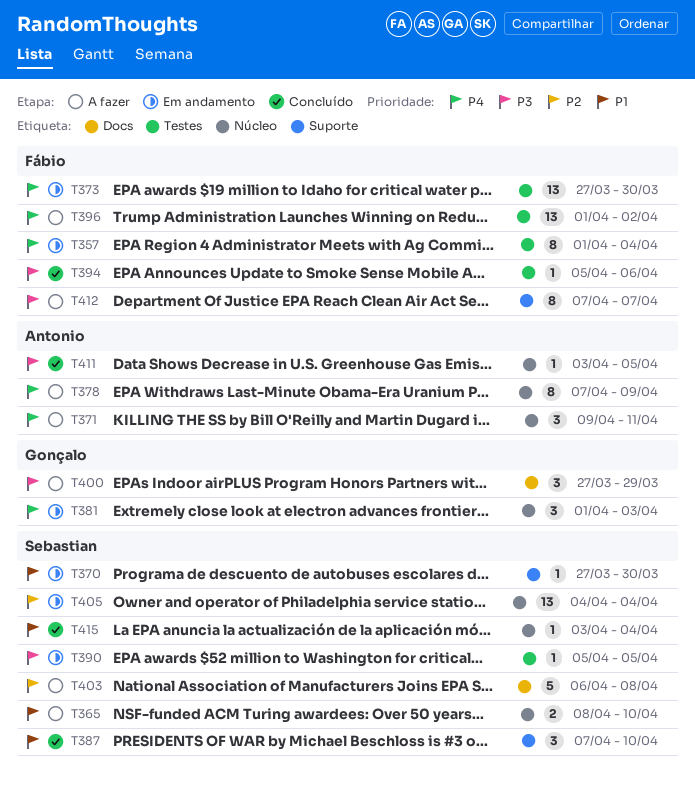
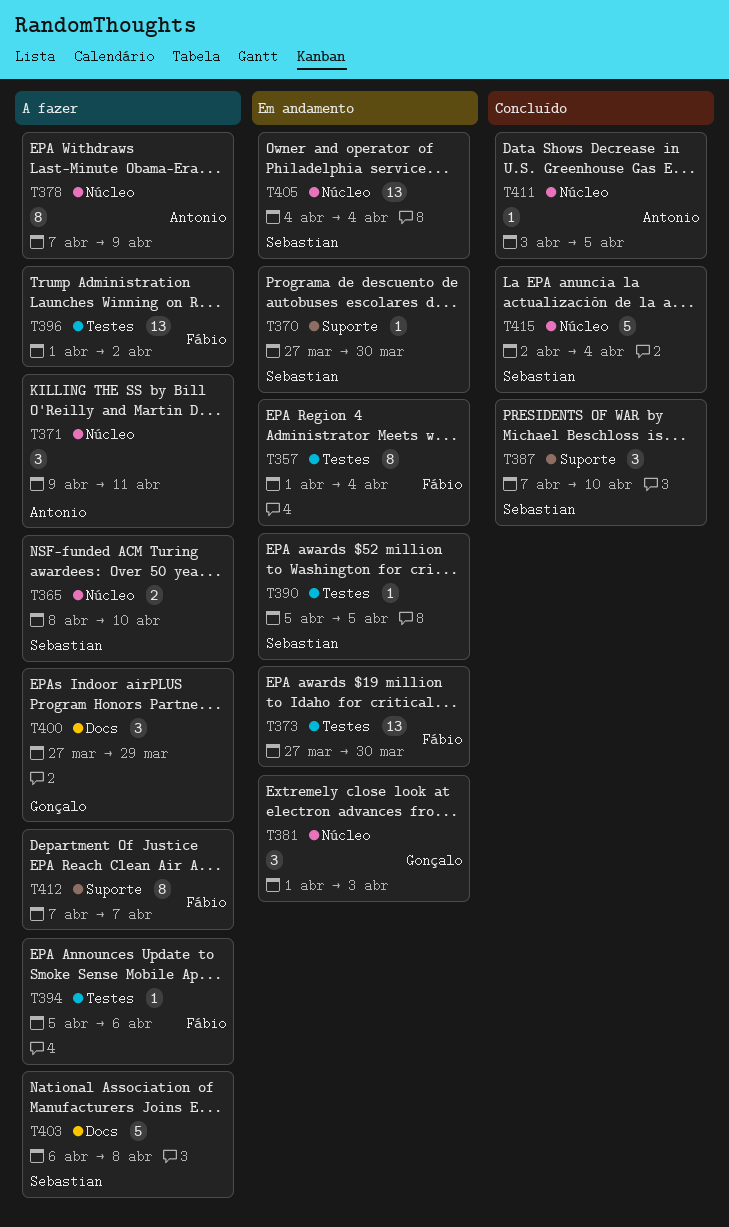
T394, status: Concluído -> A fazer
T415, estimate: 1 -> 5
T415, start: Apr 3 -> Apr 2

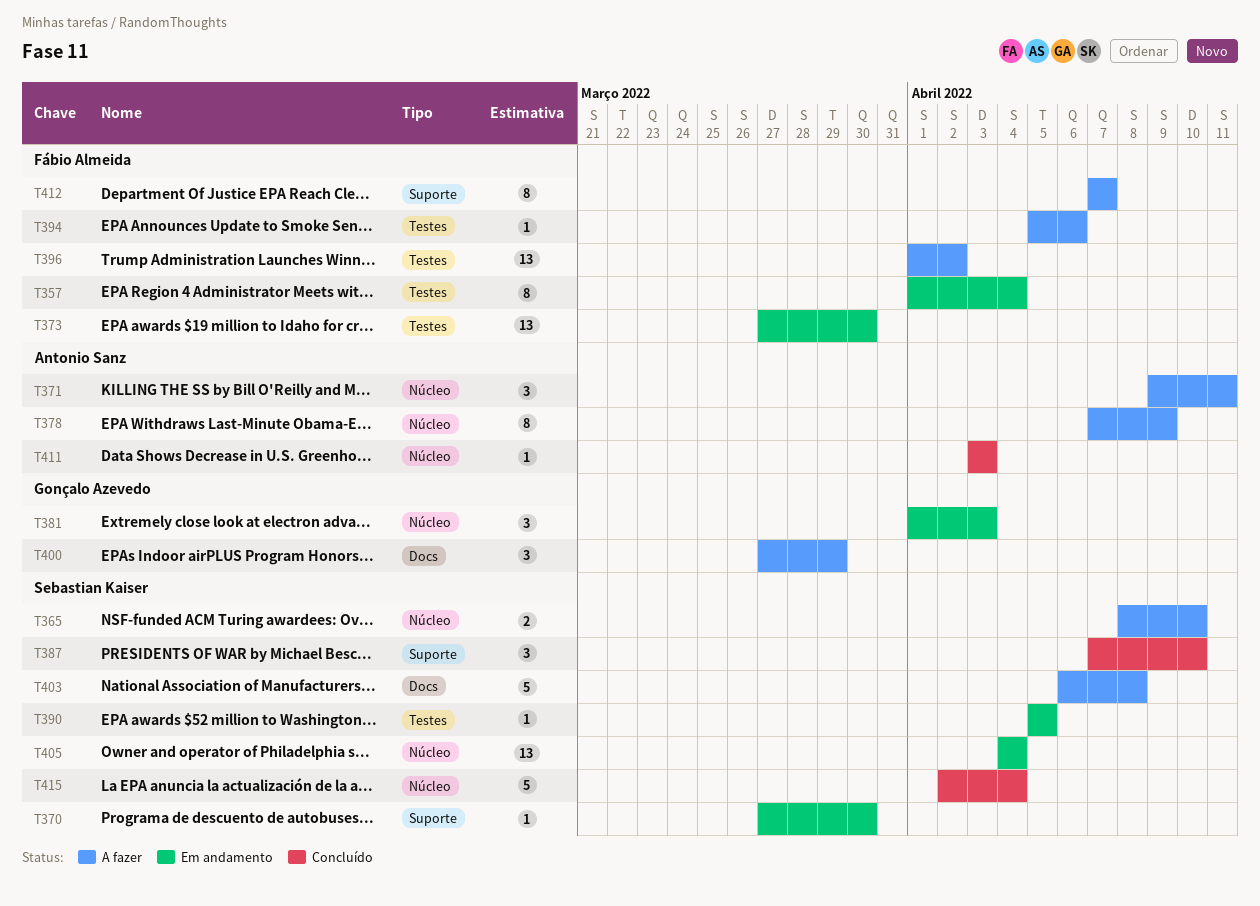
T411, due: Apr 5 -> Apr 3

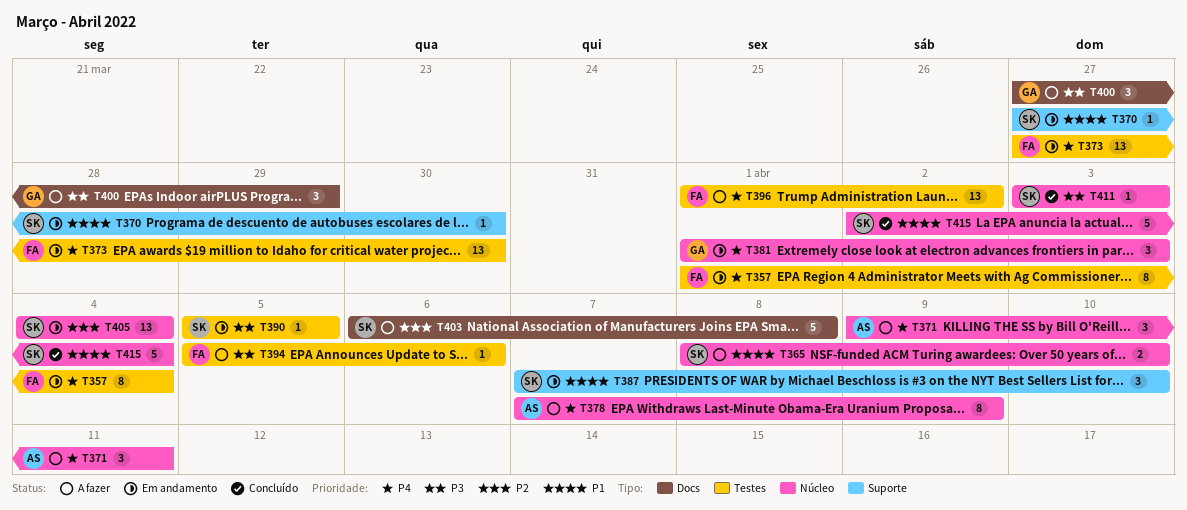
T387, status: Concluído -> Em andamento
T411, owner: Antonio Sanz -> Sebastian Kaiser
T412: present -> none

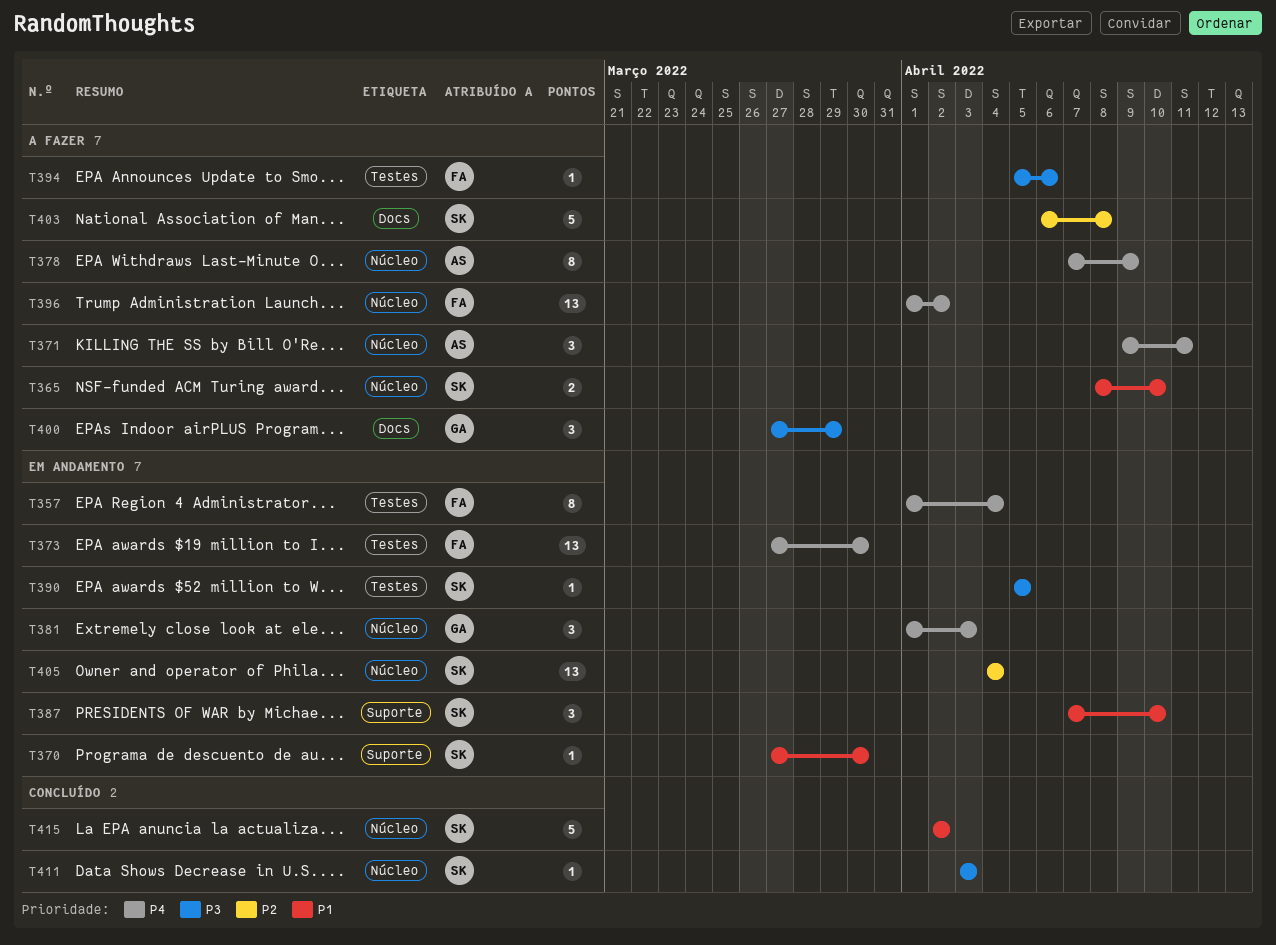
T396, label: Testes -> Núcleo
T415, due: Apr 4 -> Apr 2

